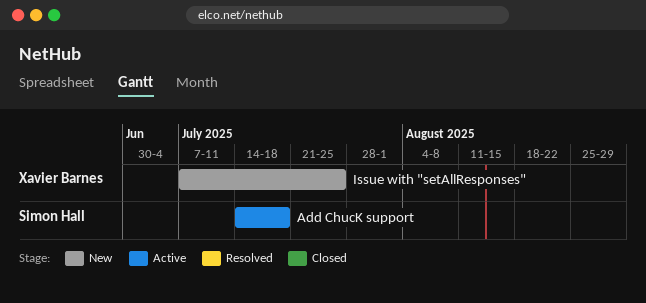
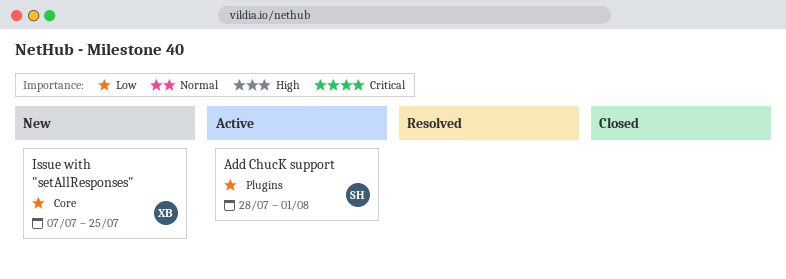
Add ChucK support, start: Jul 14 -> Jul 28
Add ChucK support, due: Jul 18 -> Aug 1

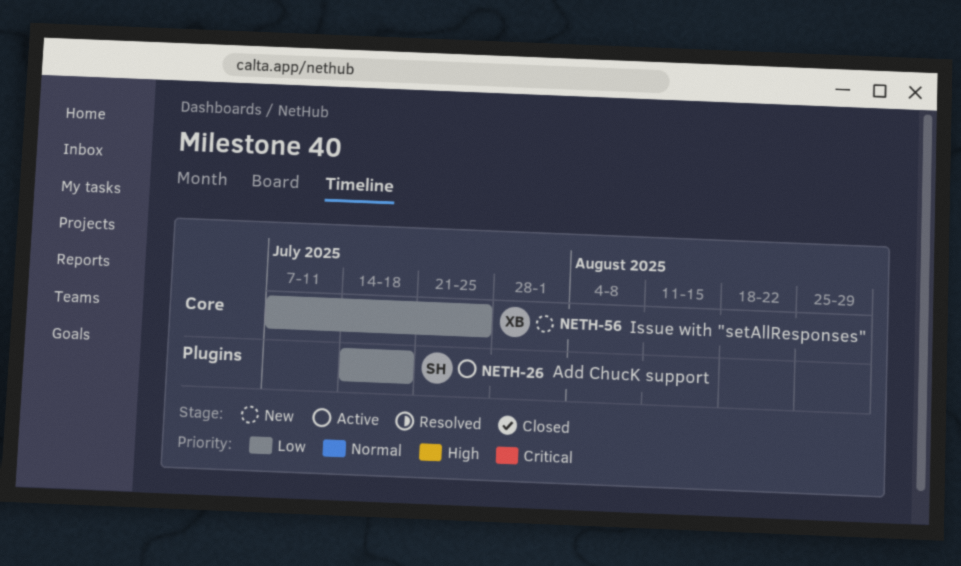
Add ChucK support, start: Jul 28 -> Jul 14
Add ChucK support, due: Aug 1 -> Jul 18

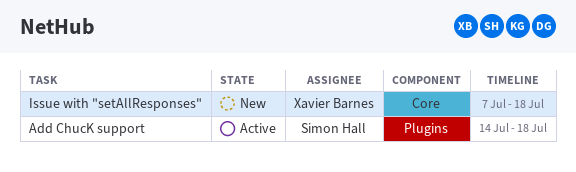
Issue with "setAllResponses", due: Jul 25 -> Jul 18

